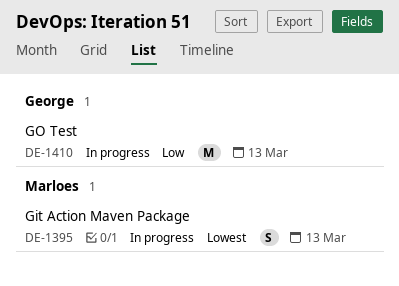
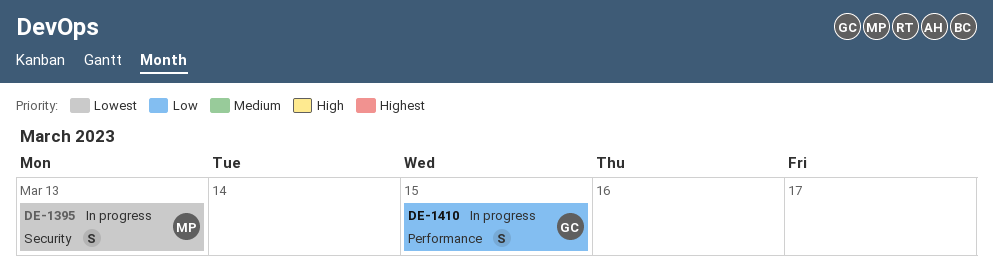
DE-1410, estimate: M -> S
DE-1410, due: Mar 13 -> Mar 15

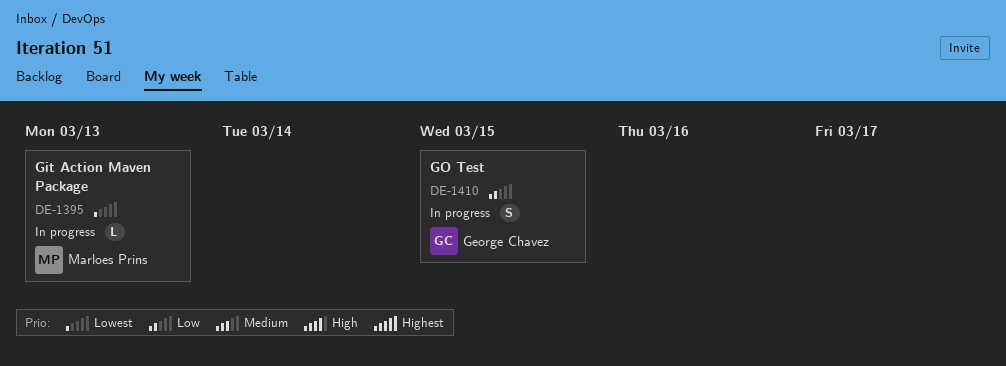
DE-1395, estimate: S -> L

